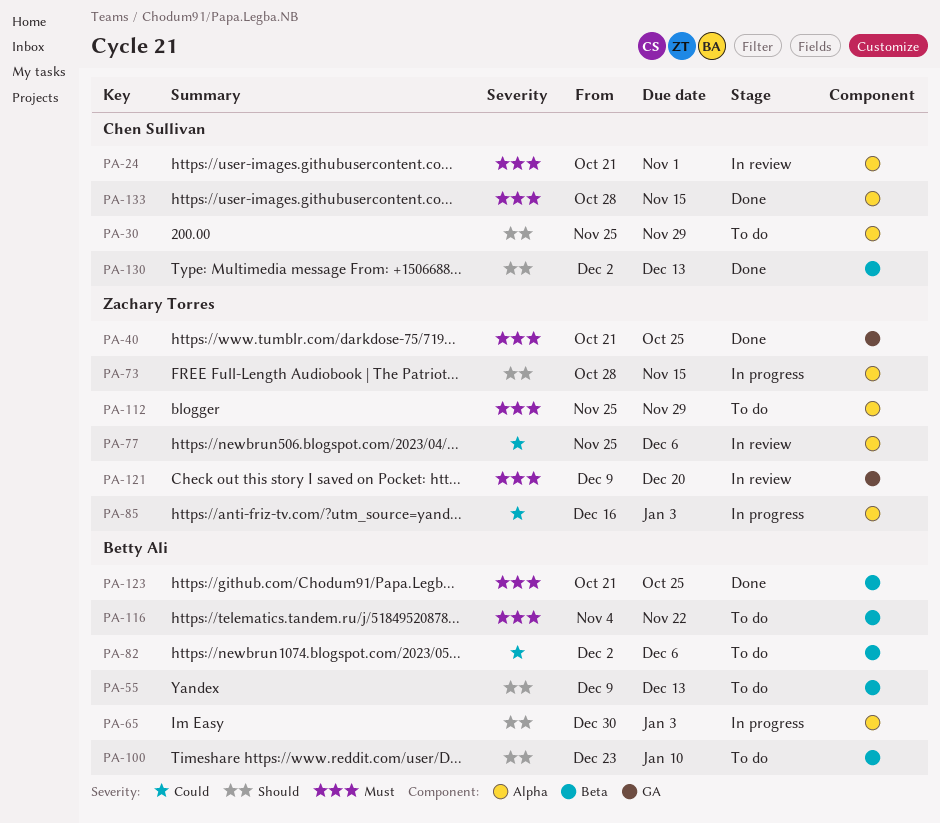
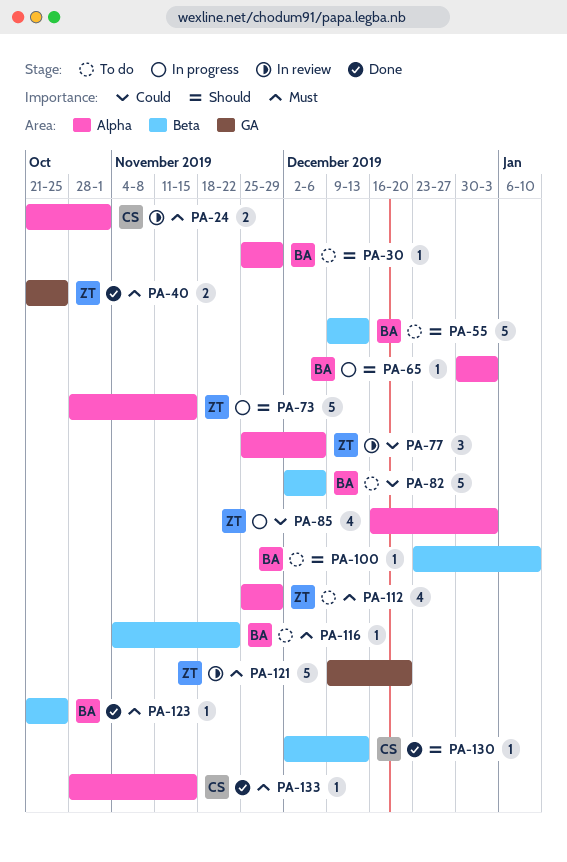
PA-30, owner: Chen Sullivan -> Betty Ali

